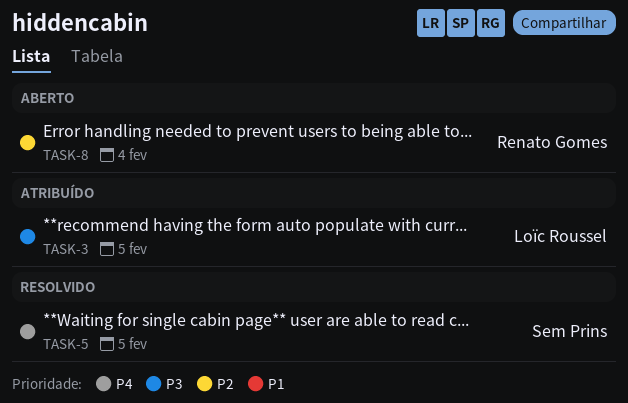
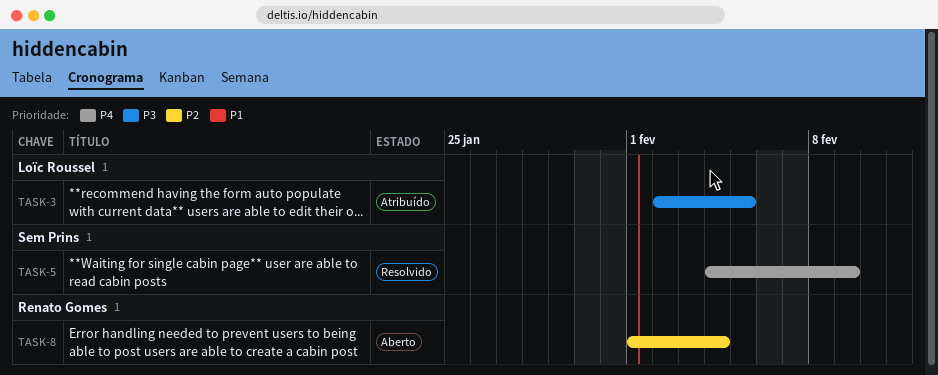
TASK-5, due: Feb 5 -> Feb 9

